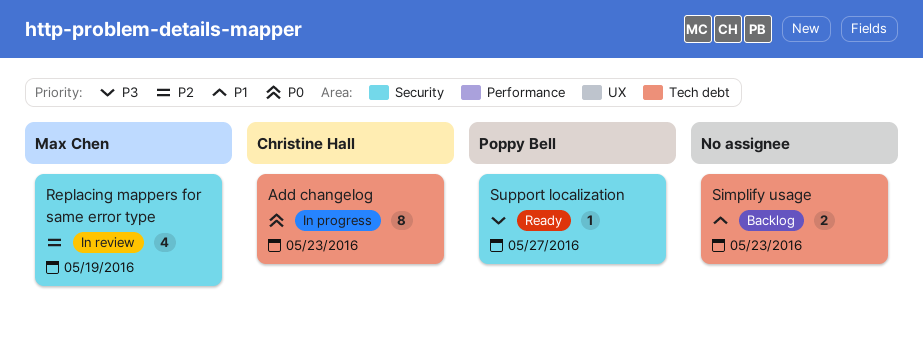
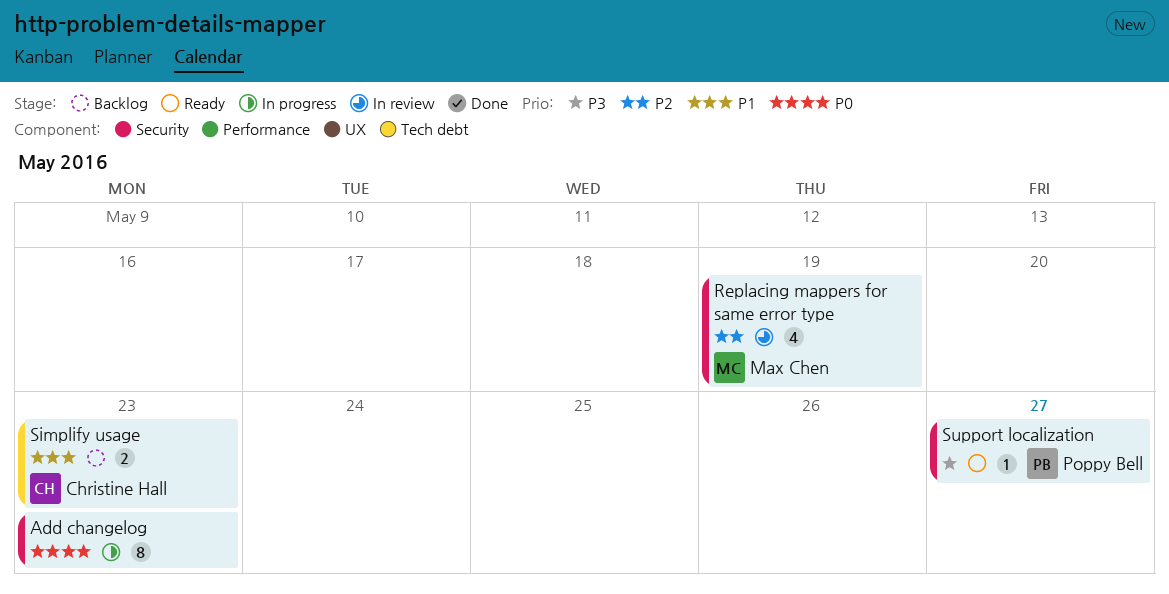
Add changelog, owner: Christine Hall -> none
Add changelog, label: Tech debt -> Security
Simplify usage, owner: none -> Christine Hall

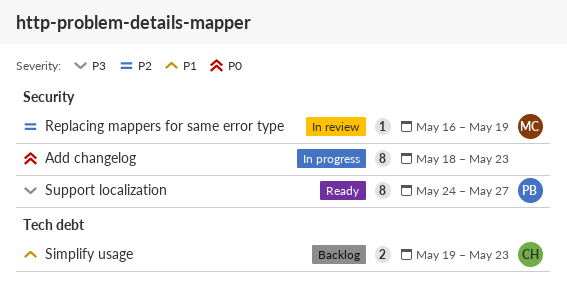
Replacing mappers for same error type, estimate: 4 -> 1
Support localization, estimate: 1 -> 8

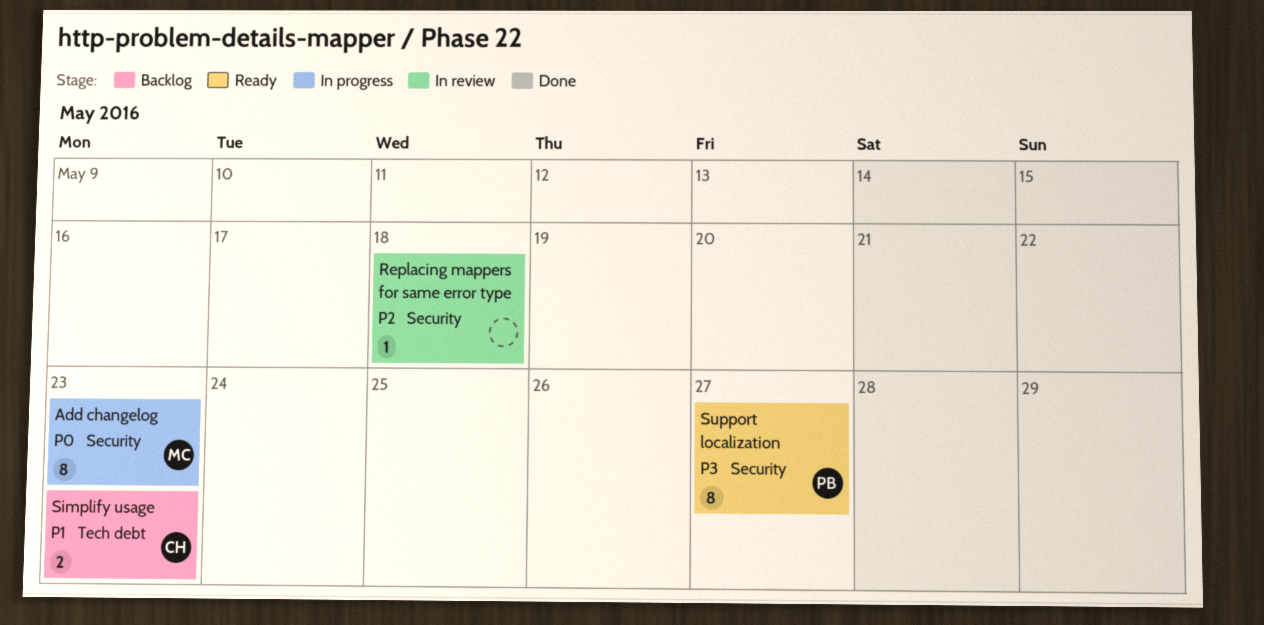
Add changelog, owner: none -> MC
Replacing mappers for same error type, owner: MC -> none
Replacing mappers for same error type, due: May 19 -> May 18

